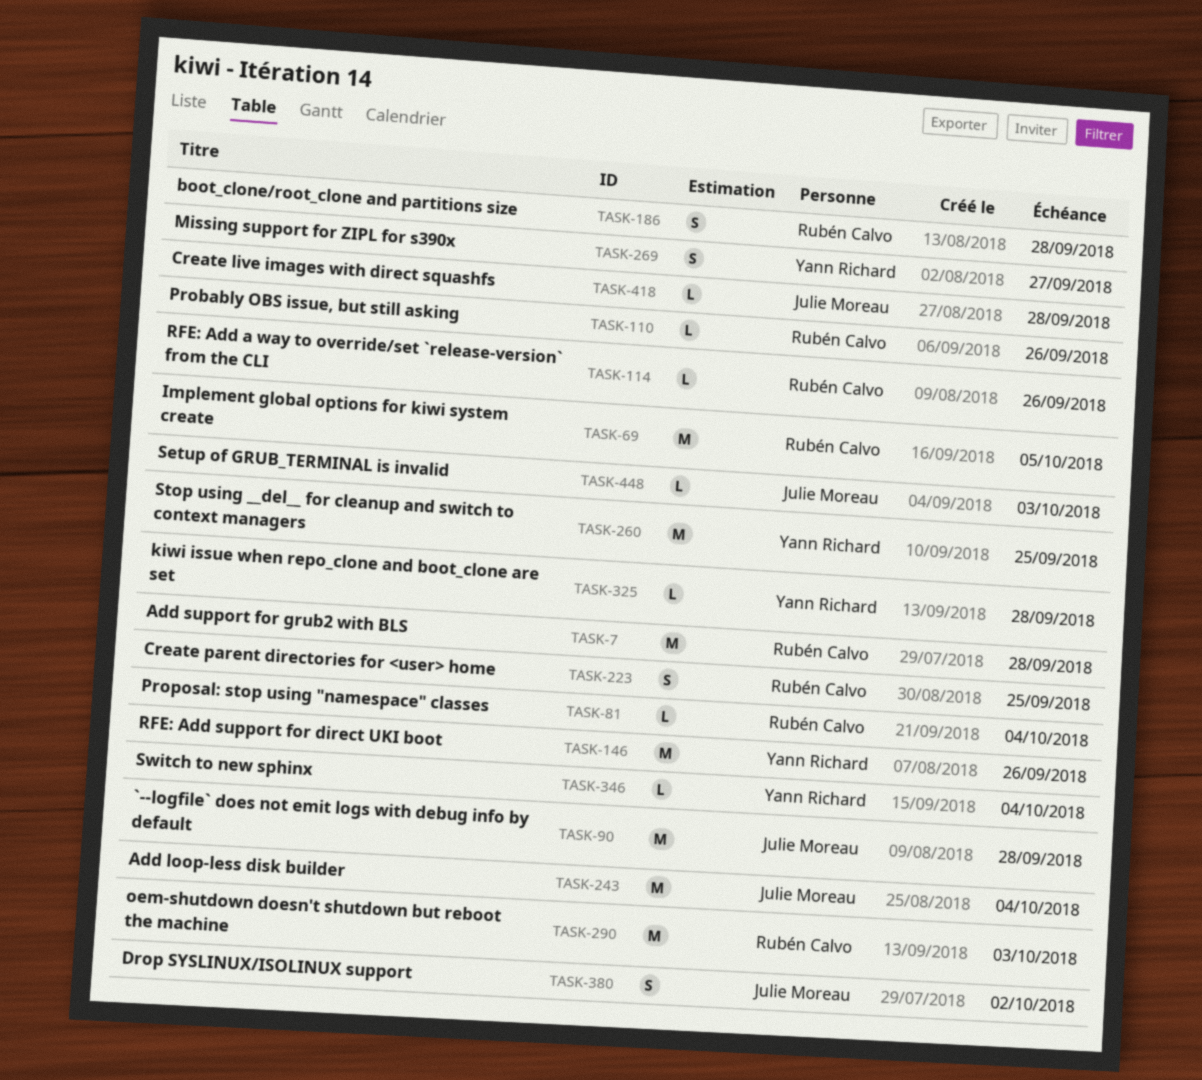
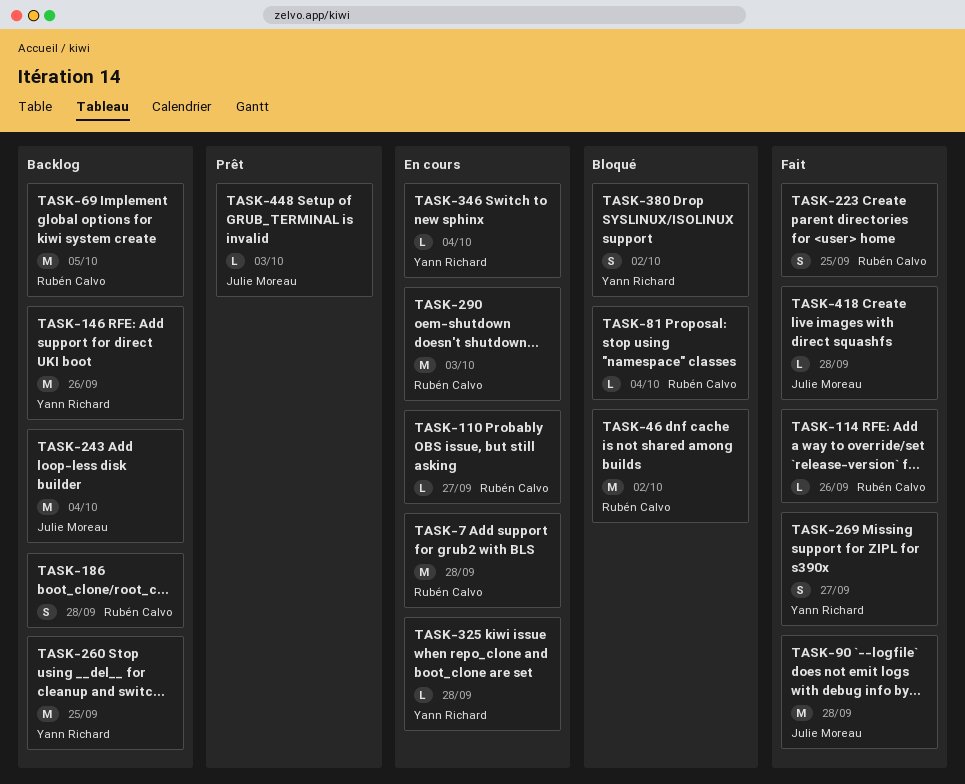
TASK-46: none -> present
TASK-110, due: Sep 26 -> Sep 27
TASK-380, owner: Julie Moreau -> Yann Richard

